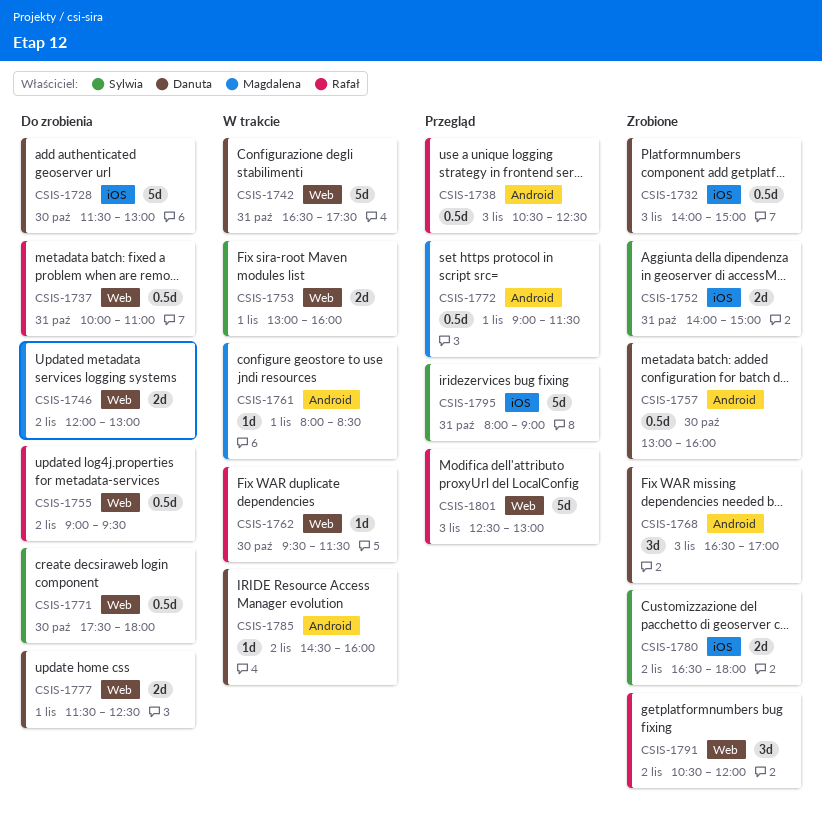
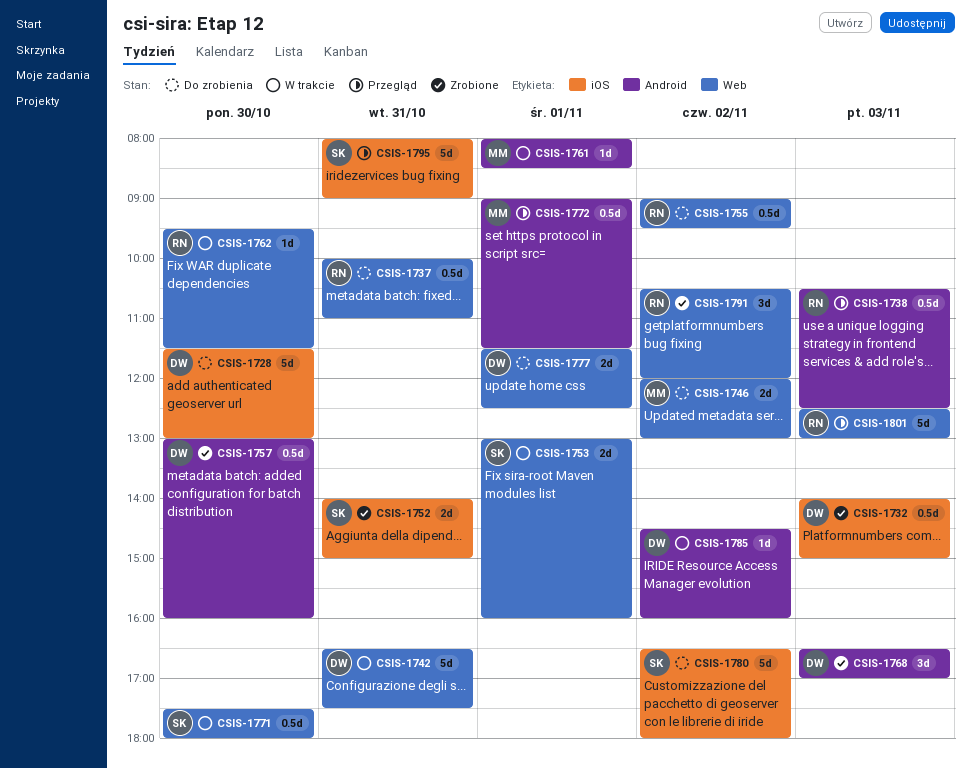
CSIS-1771, status: Do zrobienia -> W trakcie
CSIS-1780, status: Zrobione -> Do zrobienia
CSIS-1780, estimate: 2d -> 5d

